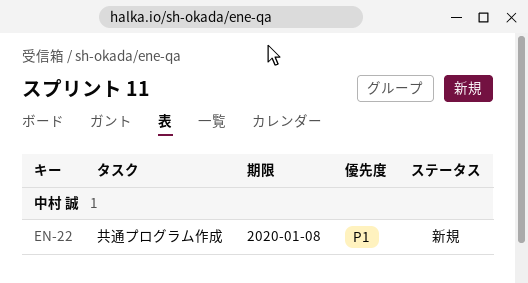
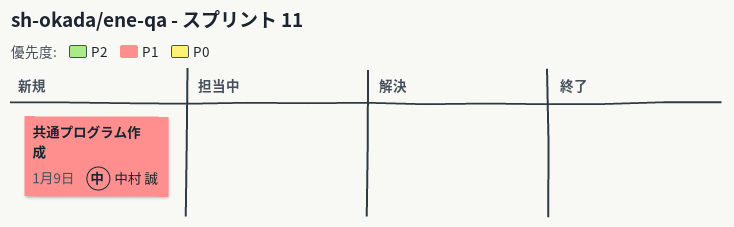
共通プログラム作成, due: Jan 8 -> Jan 9

